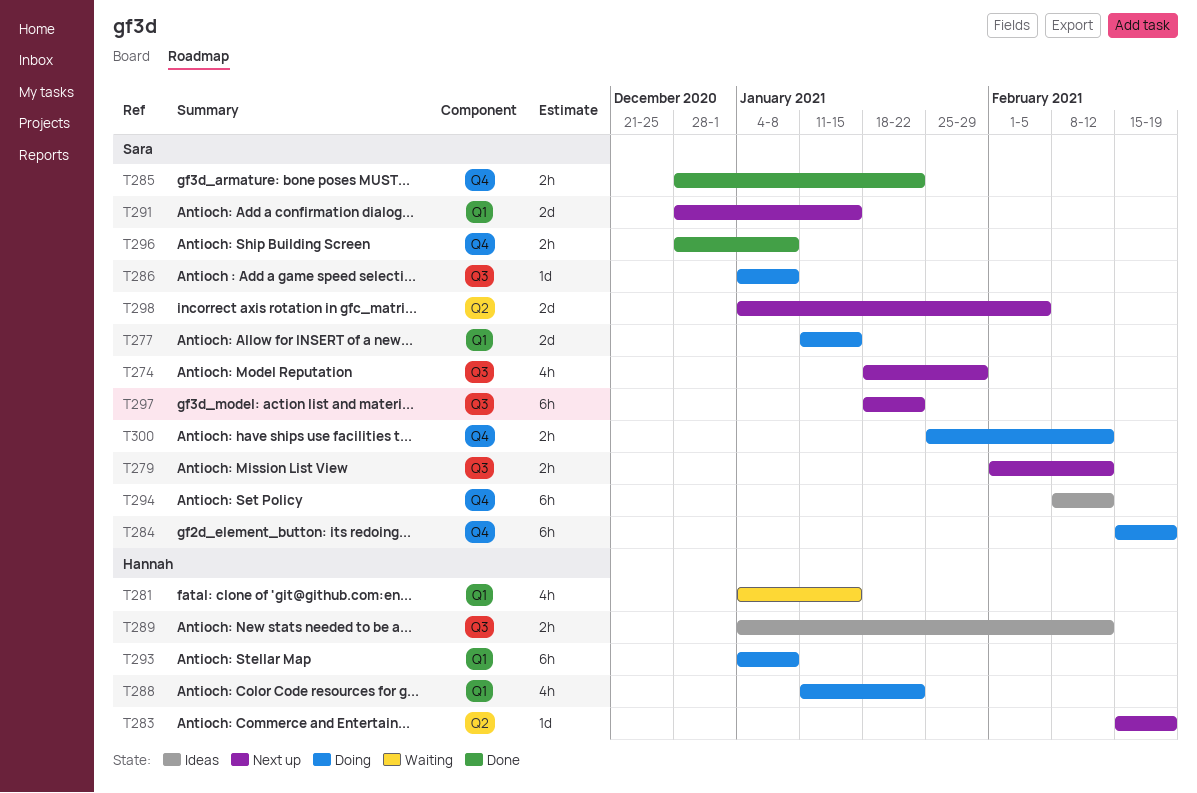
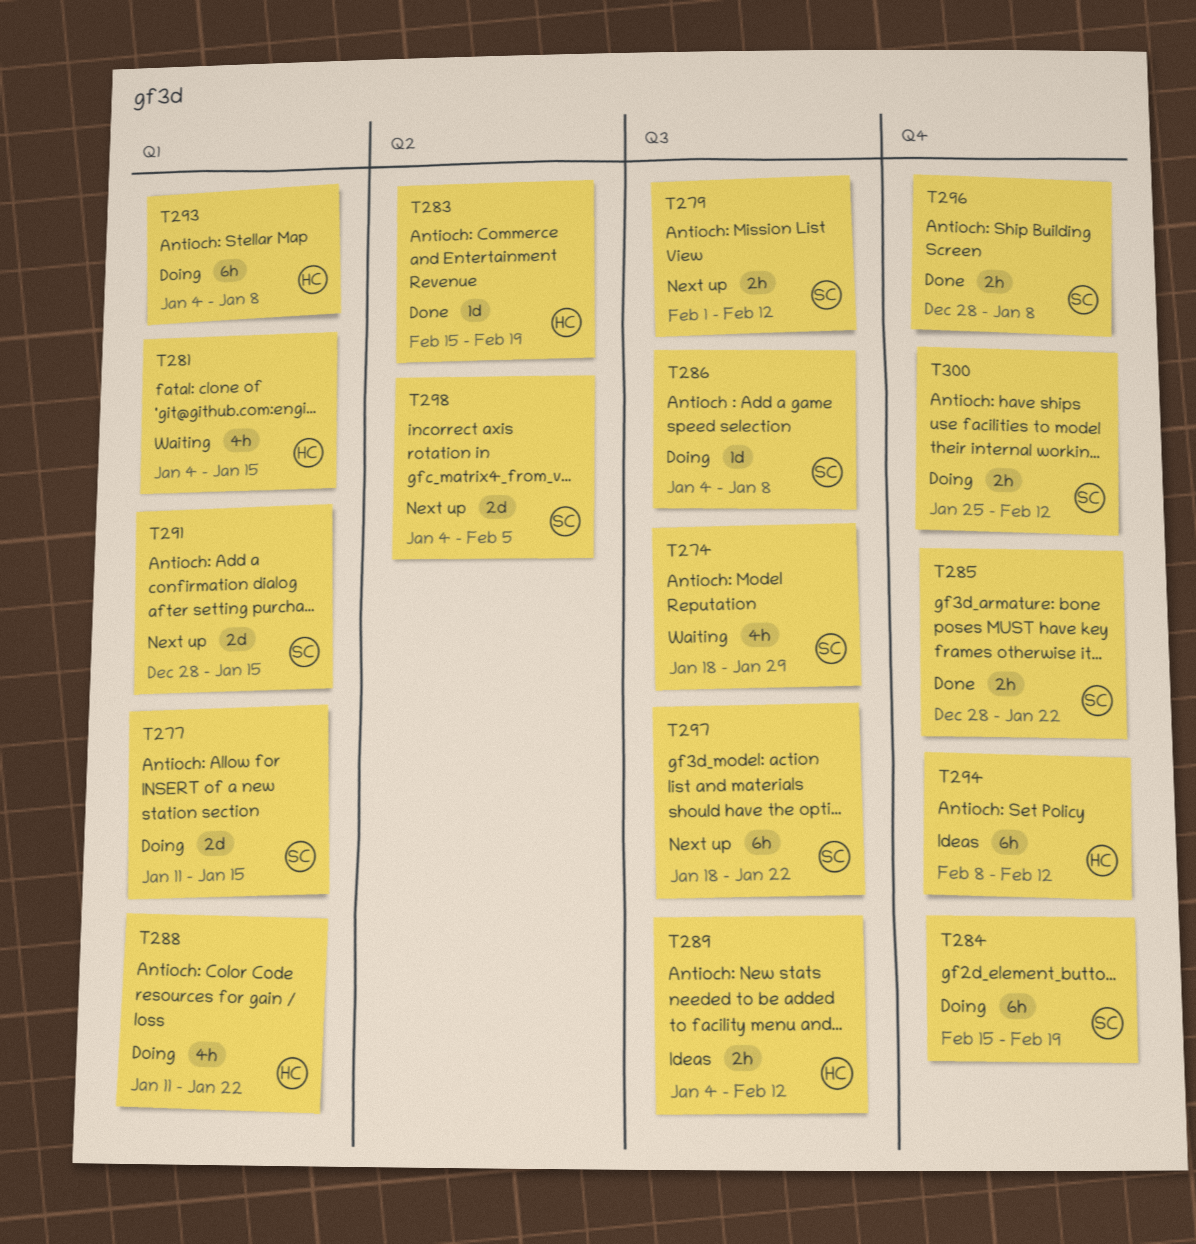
T274, status: Next up -> Waiting
T283, status: Next up -> Done
T294, owner: Sara -> Hannah

